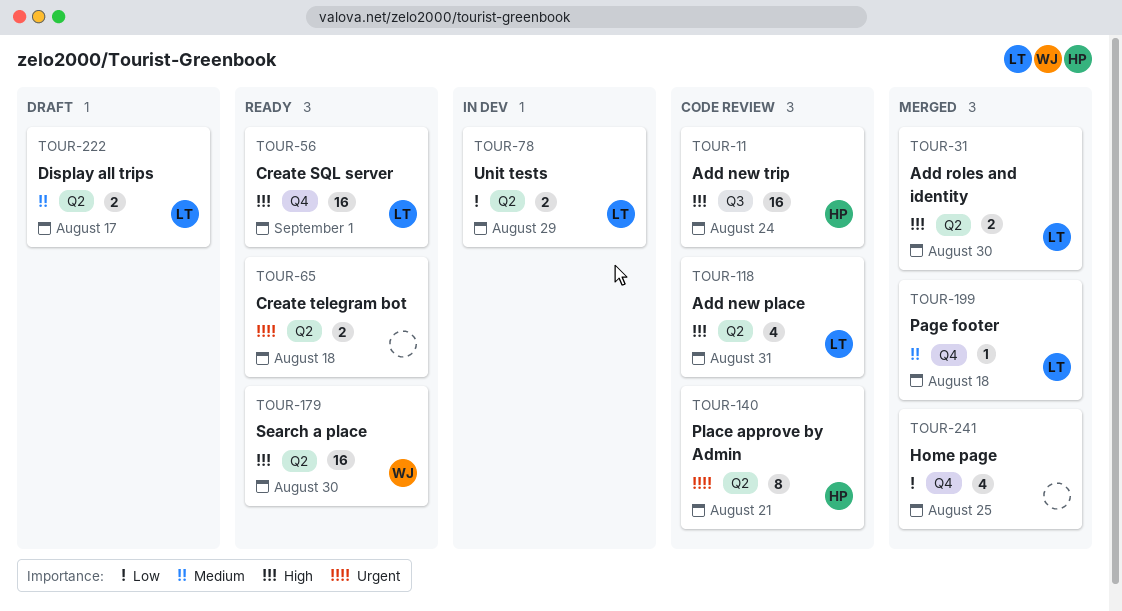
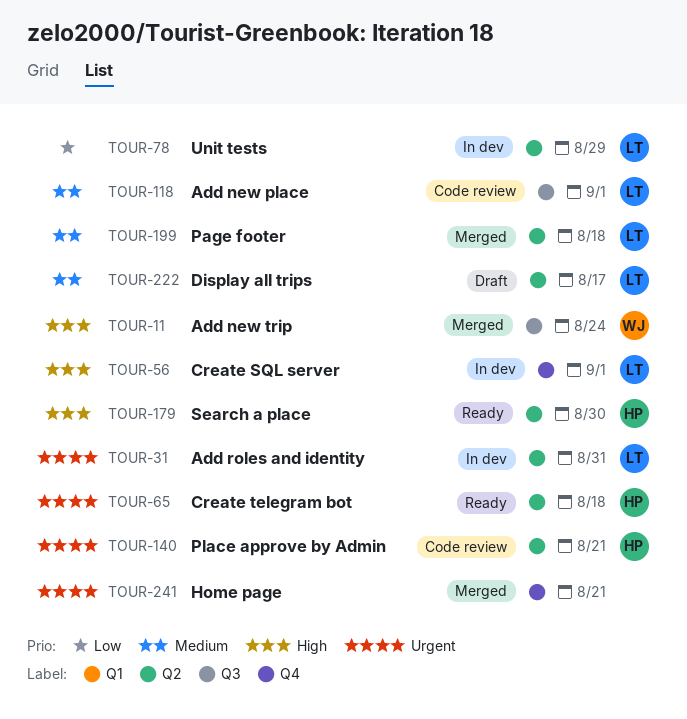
TOUR-11, status: Code review -> Merged
TOUR-11, owner: HP -> WJ
TOUR-31, status: Merged -> In dev
TOUR-31, priority: High -> Urgent
TOUR-31, due: Aug 30 -> Aug 31
TOUR-56, status: Ready -> In dev
TOUR-65, owner: none -> HP
TOUR-118, priority: High -> Medium
TOUR-118, label: Q2 -> Q3
TOUR-118, due: Aug 31 -> Sep 1
TOUR-179, owner: WJ -> HP
TOUR-199, label: Q4 -> Q2
TOUR-241, priority: Low -> Urgent
TOUR-241, due: Aug 25 -> Aug 21

